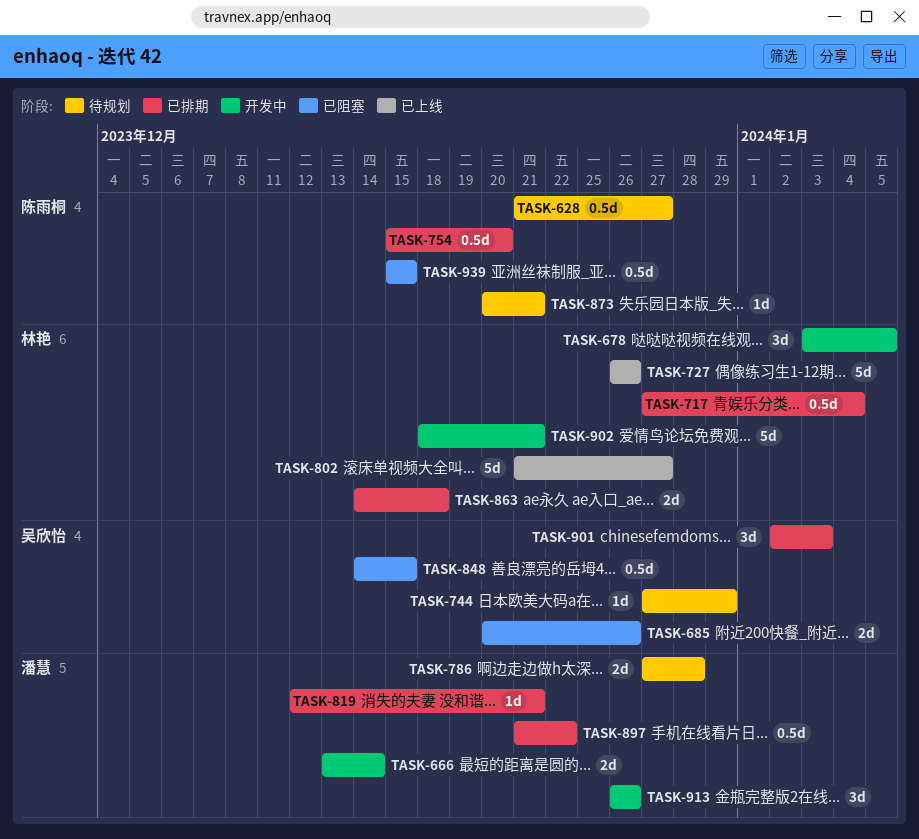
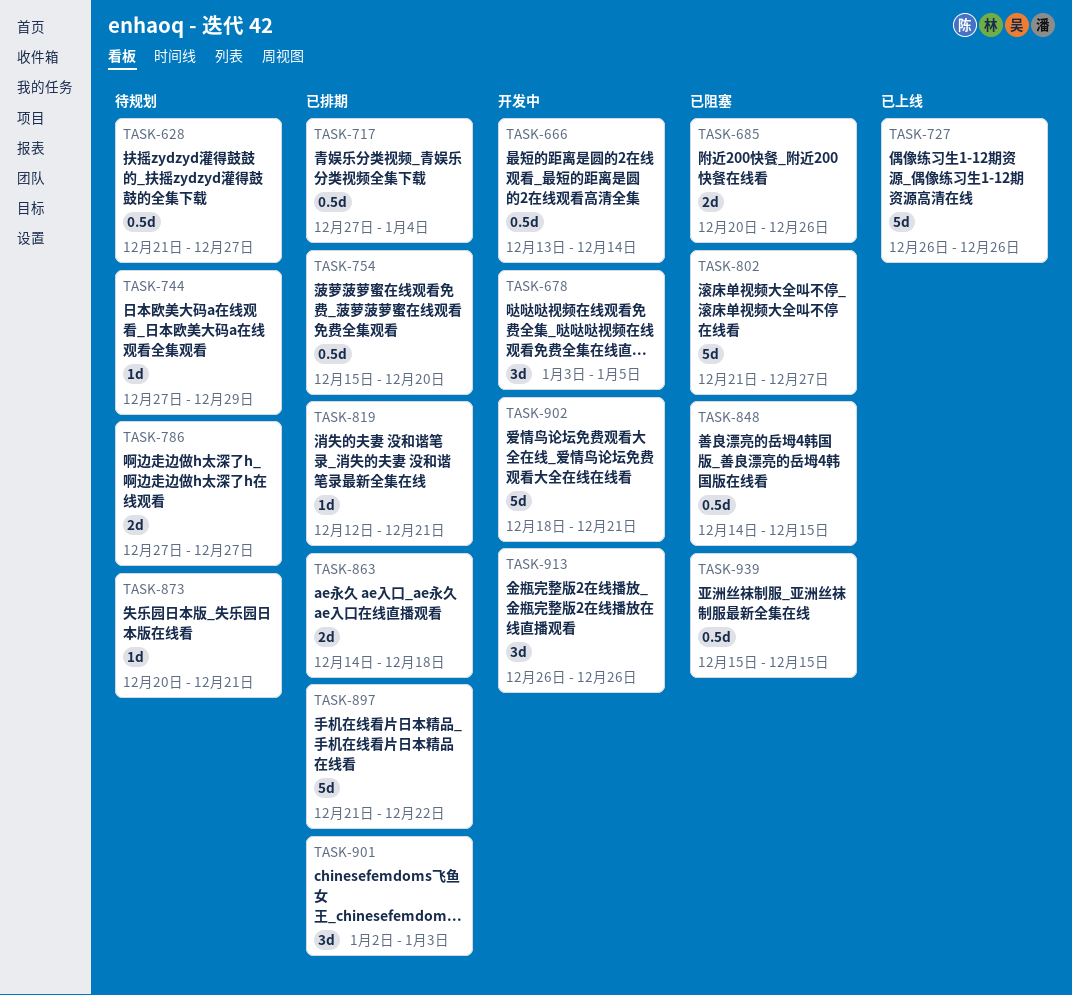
TASK-666, estimate: 2d -> 0.5d
TASK-786, due: Dec 28 -> Dec 27
TASK-802, status: 已上线 -> 已阻塞
TASK-897, estimate: 0.5d -> 5d

